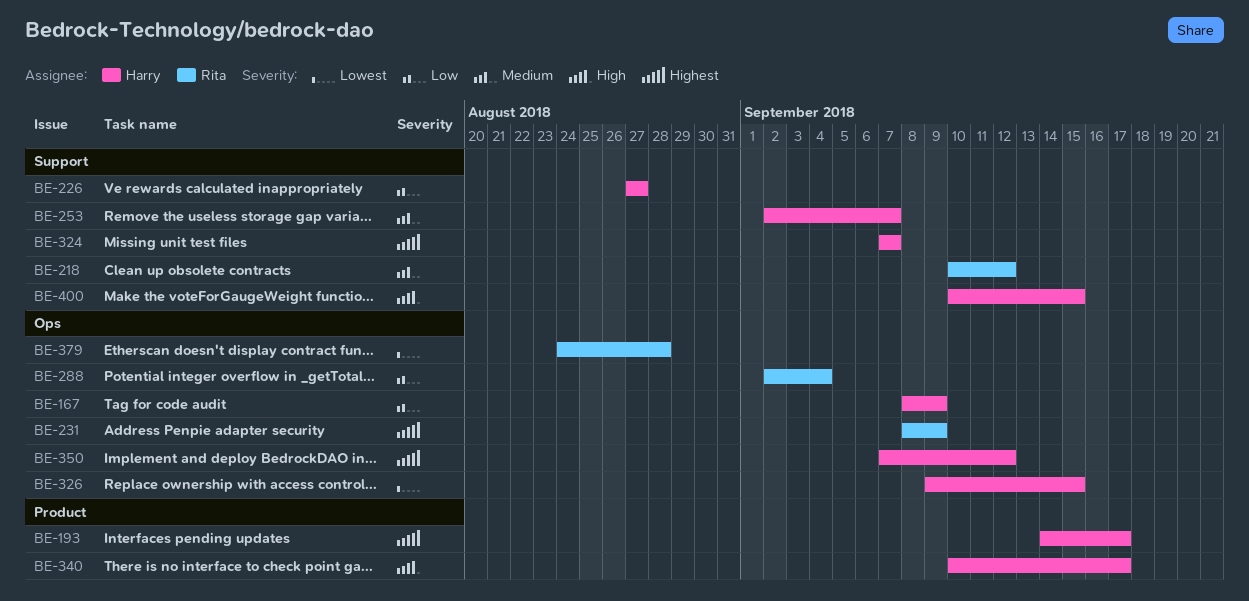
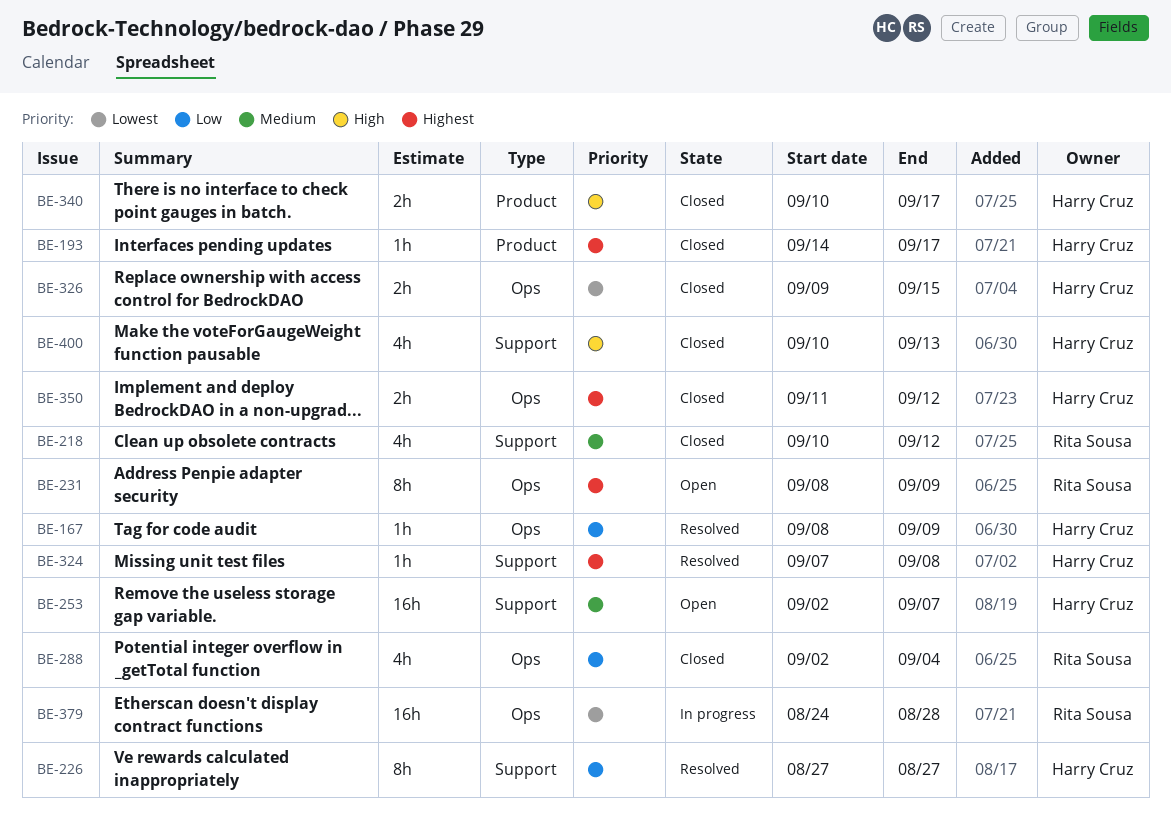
BE-324, due: Sep 7 -> Sep 8
BE-350, start: Sep 7 -> Sep 11
BE-400, due: Sep 15 -> Sep 13

